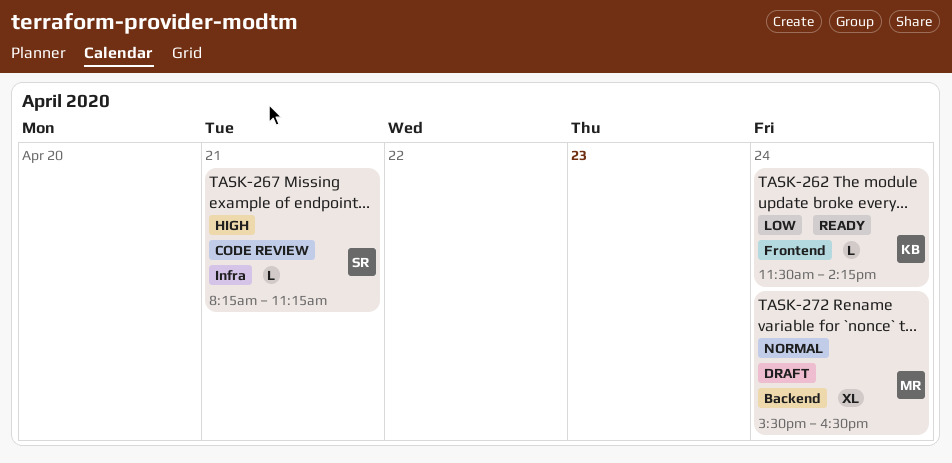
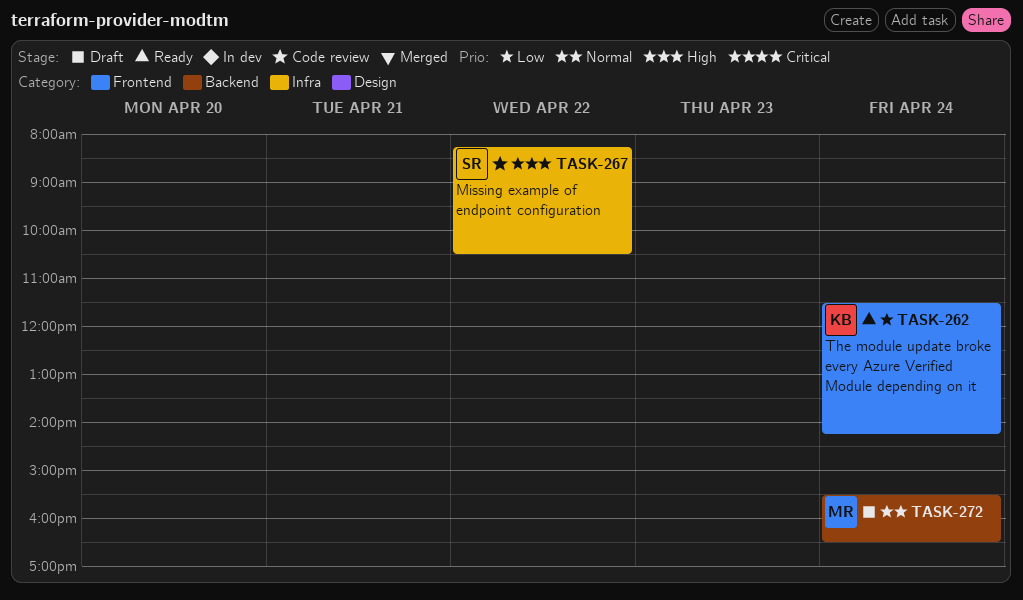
TASK-267, day: Apr 21 -> Apr 22
TASK-267, ends: 11:15 -> 10:30

